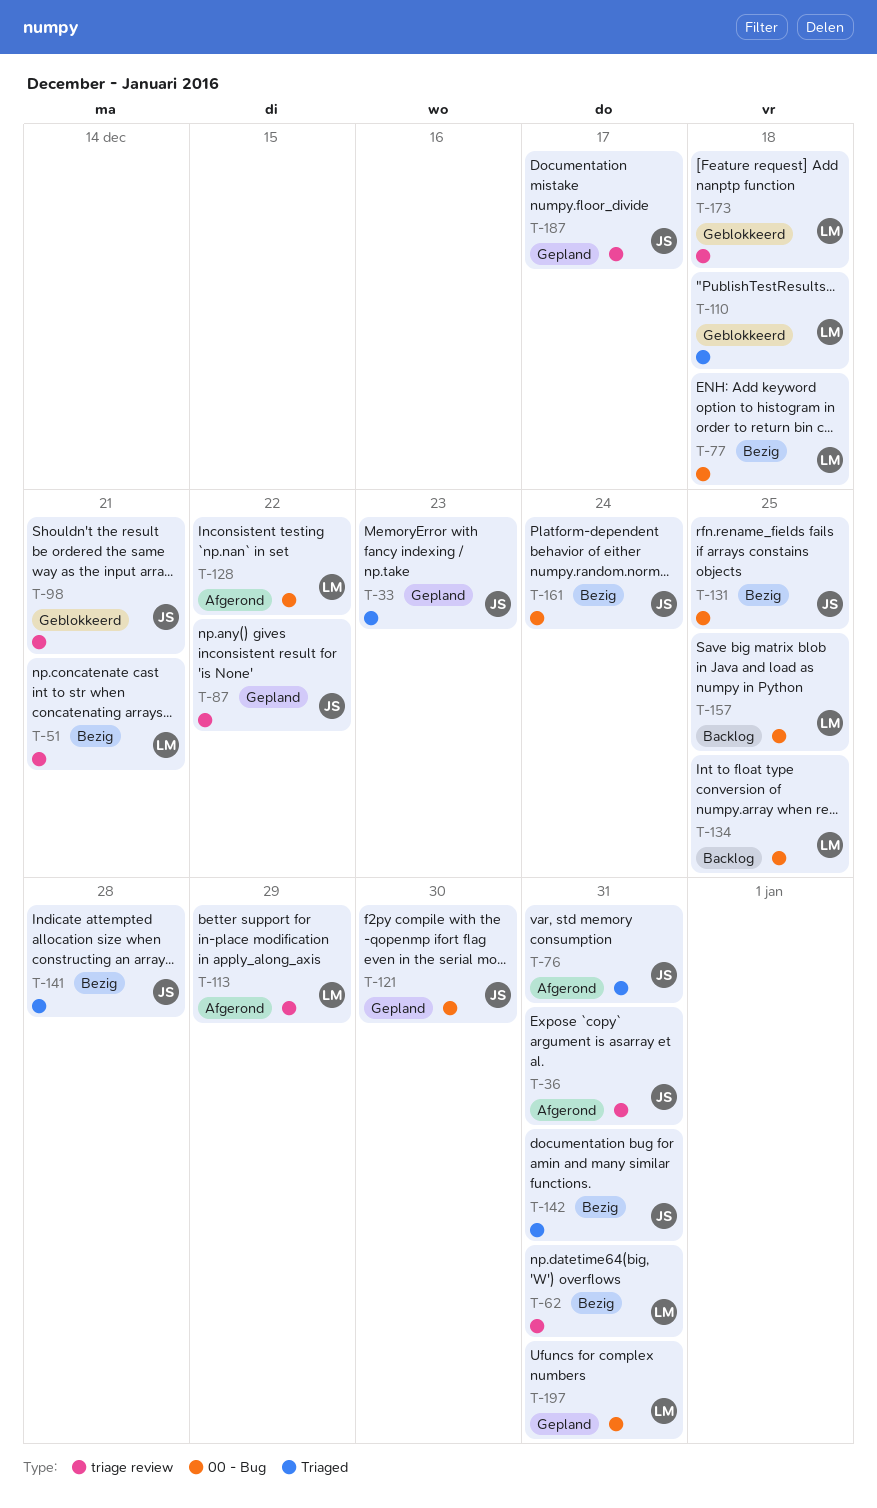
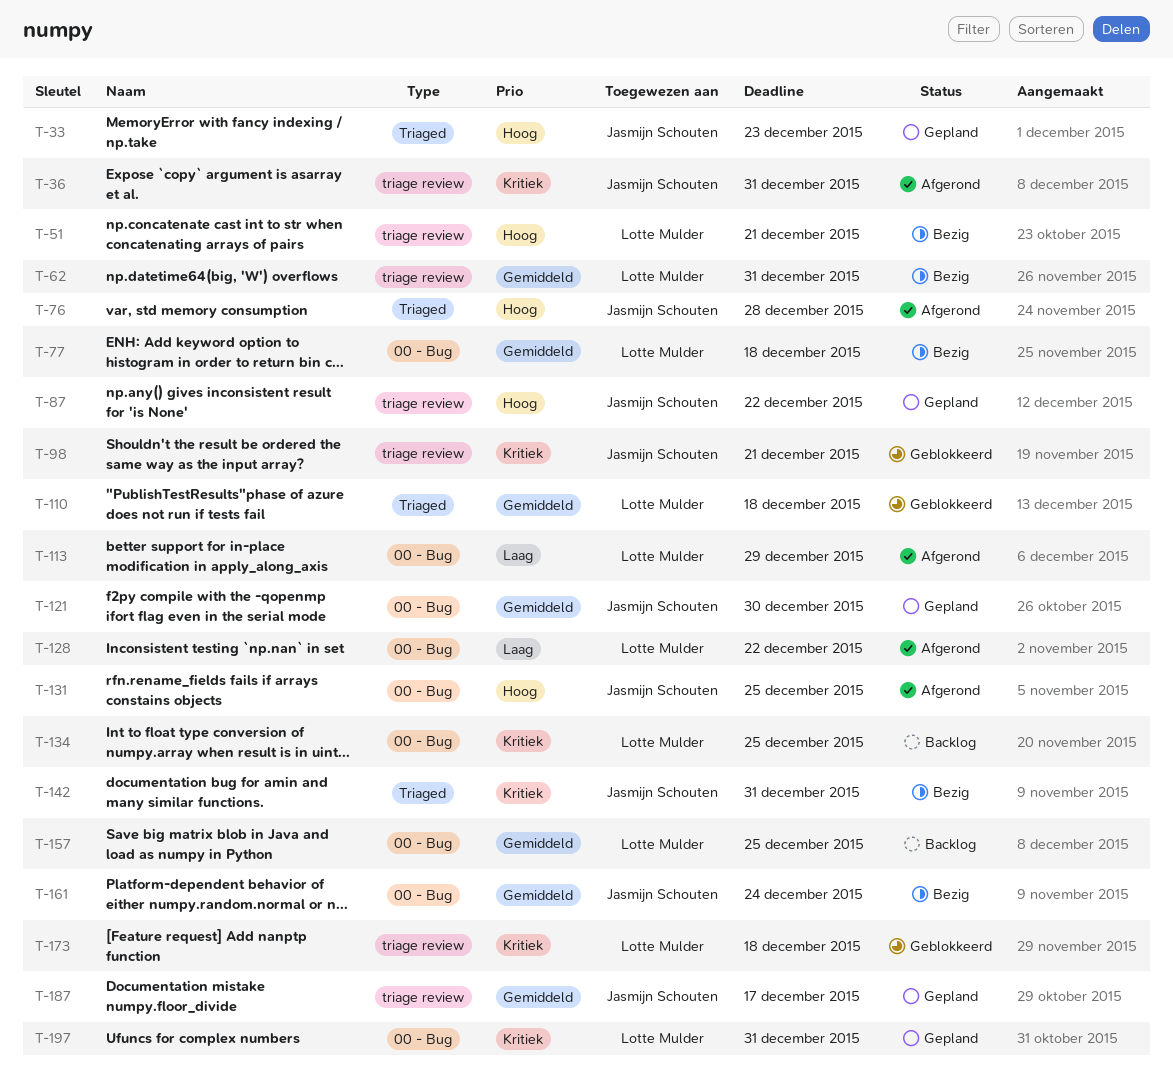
T-76, due: Dec 31 -> Dec 28
T-113, label: triage review -> 00 - Bug
T-131, status: Bezig -> Afgerond
T-141: present -> none

